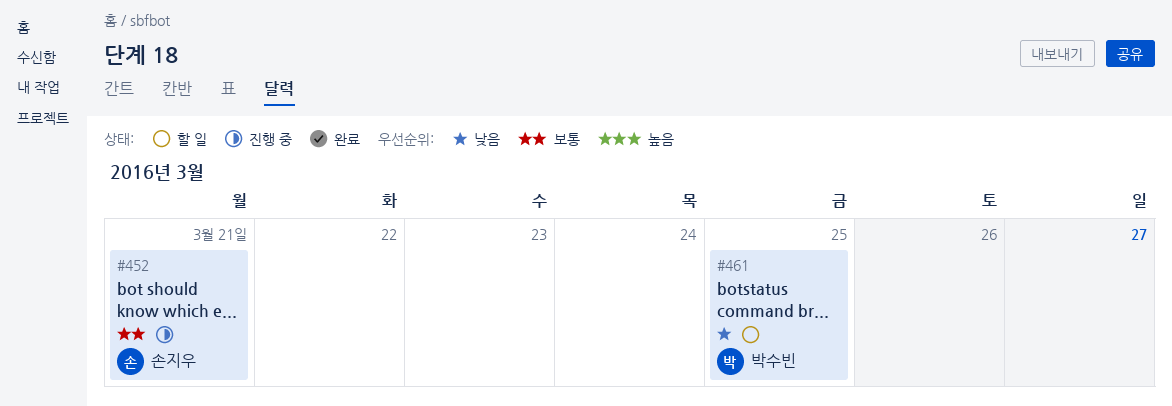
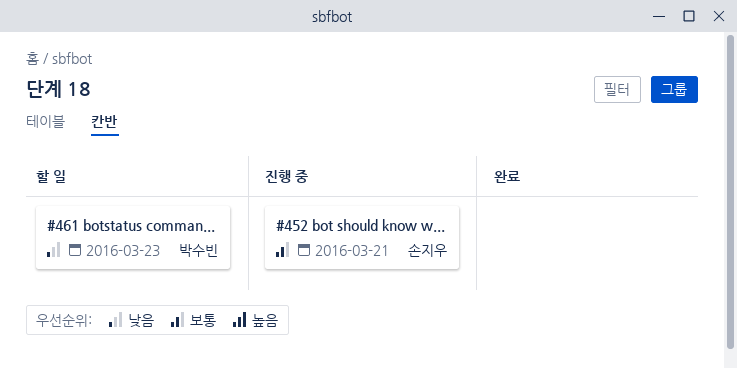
#461, due: Mar 25 -> Mar 23

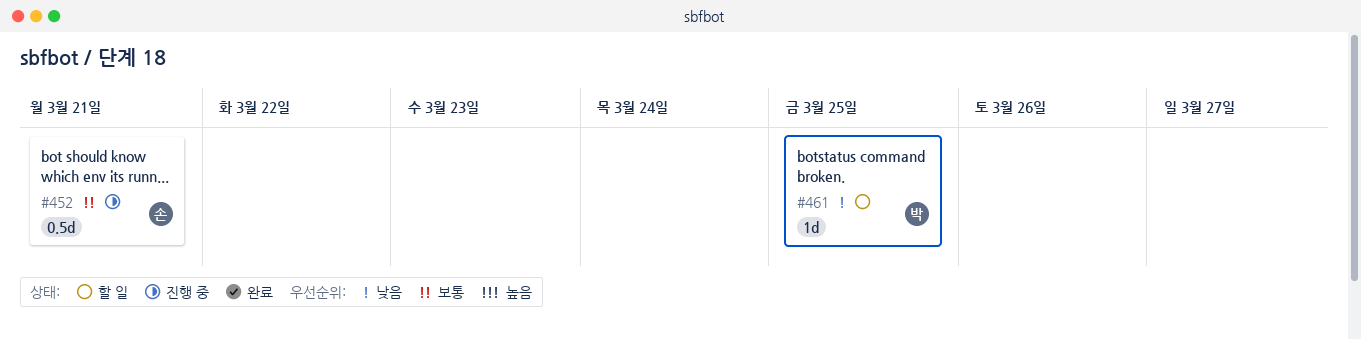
#461, due: Mar 23 -> Mar 25

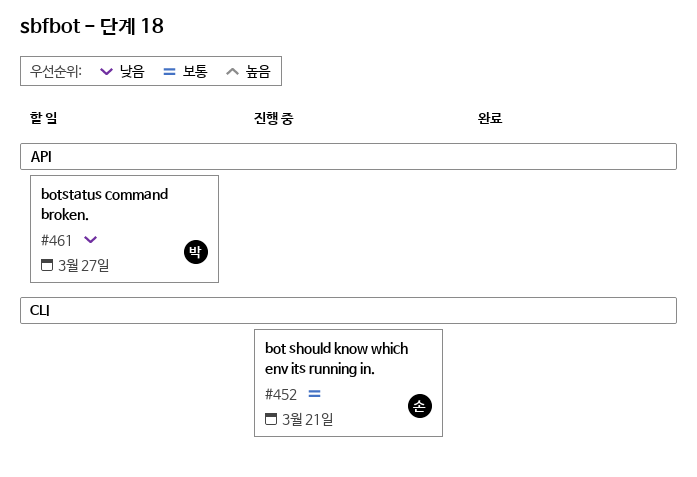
#461, due: Mar 25 -> Mar 27

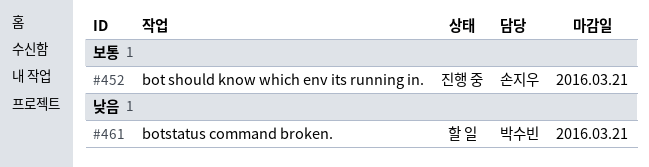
#461, due: Mar 27 -> Mar 21

